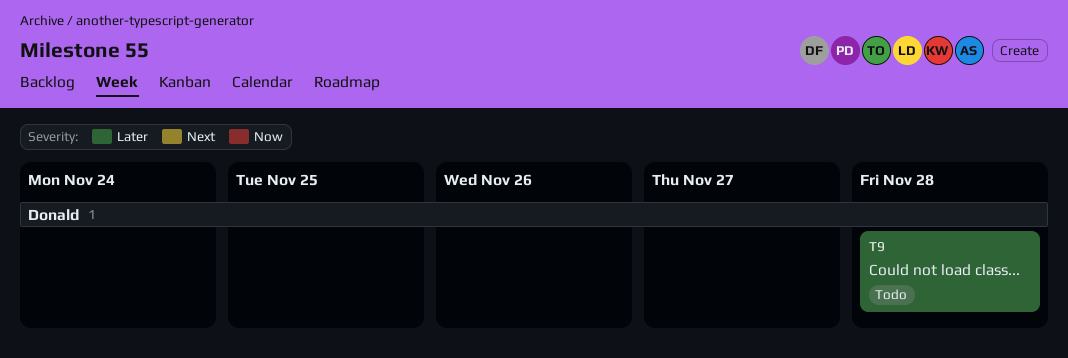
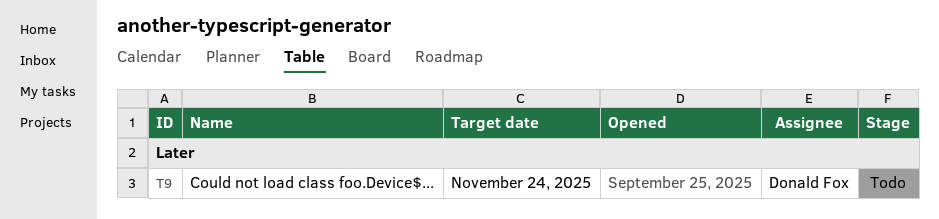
T9, due: Nov 28 -> Nov 24

